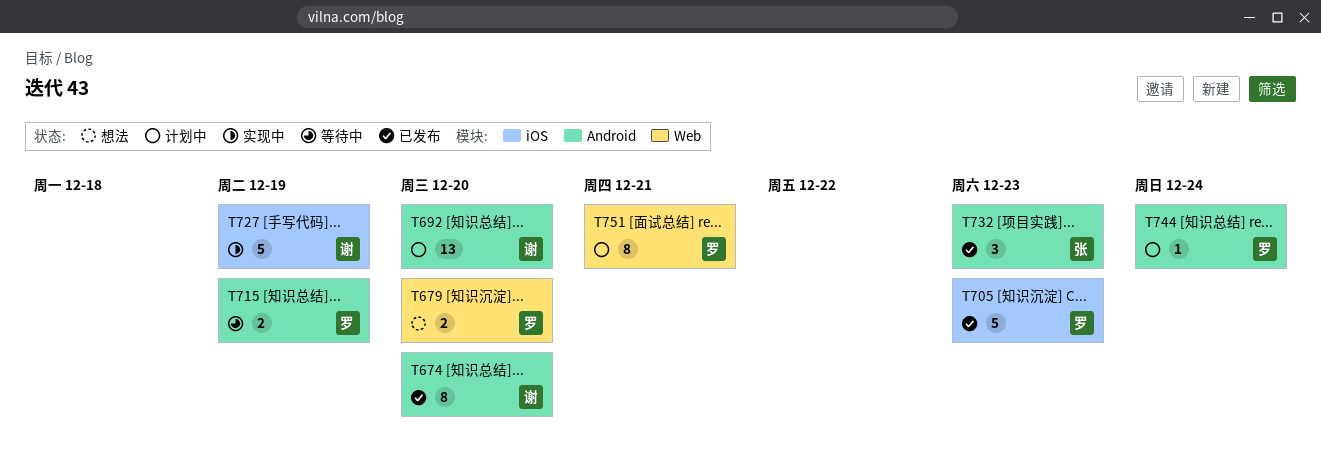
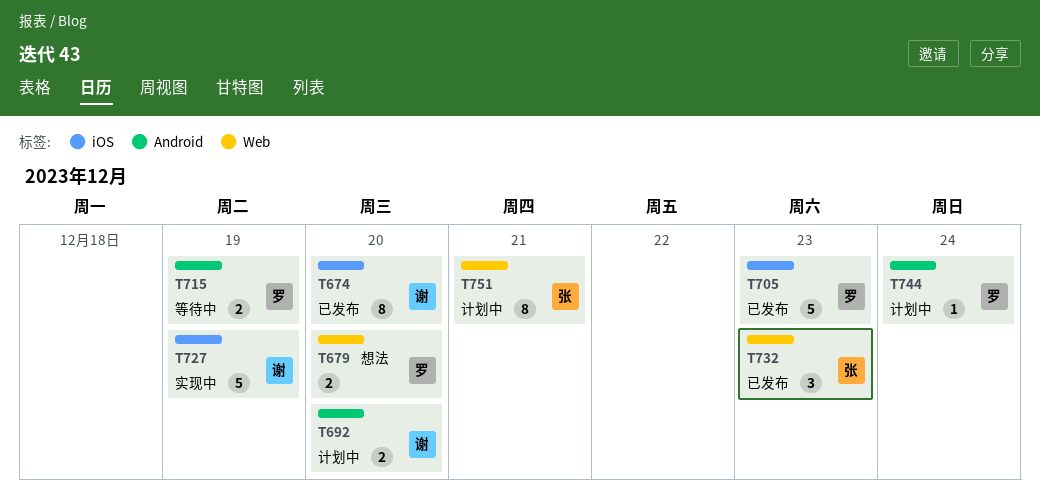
T674, label: Android -> iOS
T692, estimate: 13 -> 2
T732, label: Android -> Web
T751, owner: 罗 -> 张

